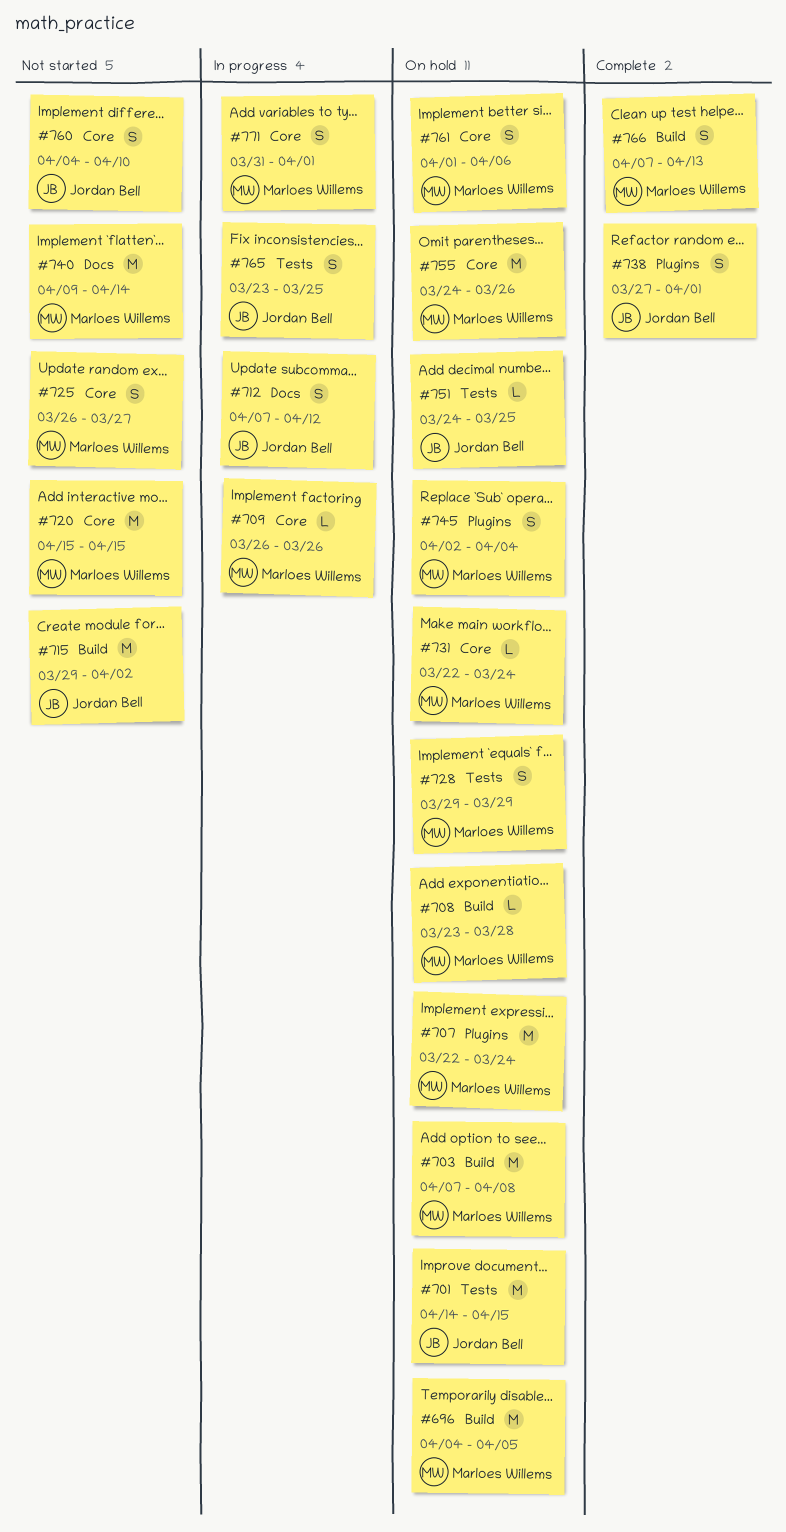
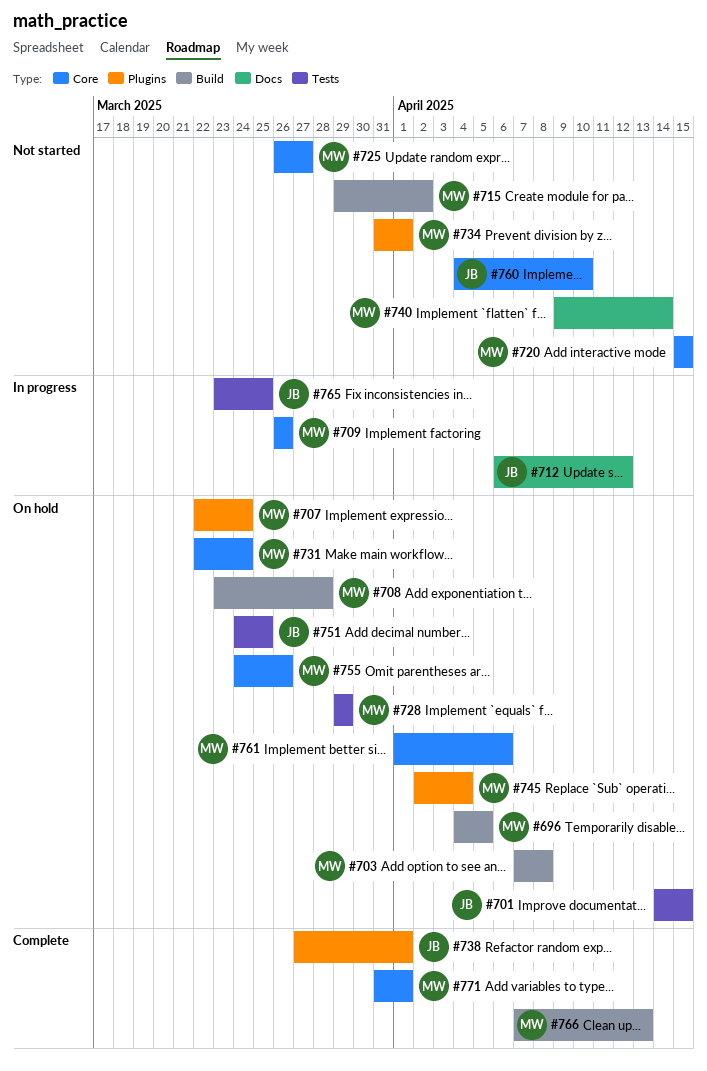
#712, start: Apr 7 -> Apr 6
#715, owner: Jordan Bell -> Marloes Willems
#734: none -> present
#771, status: In progress -> Complete

